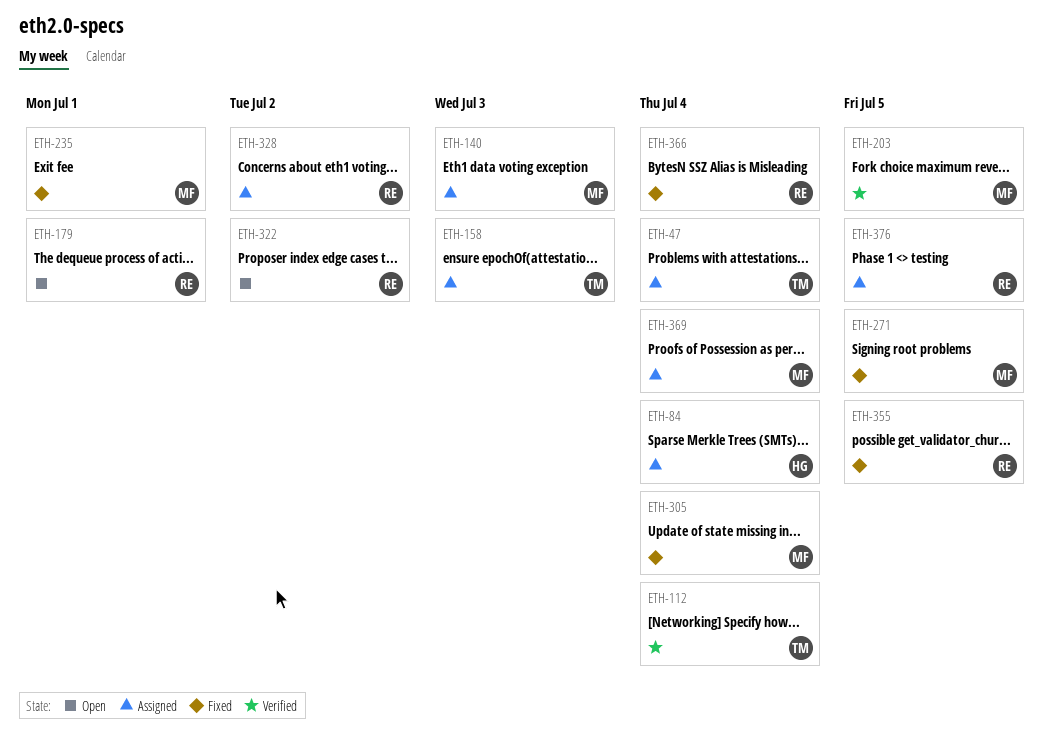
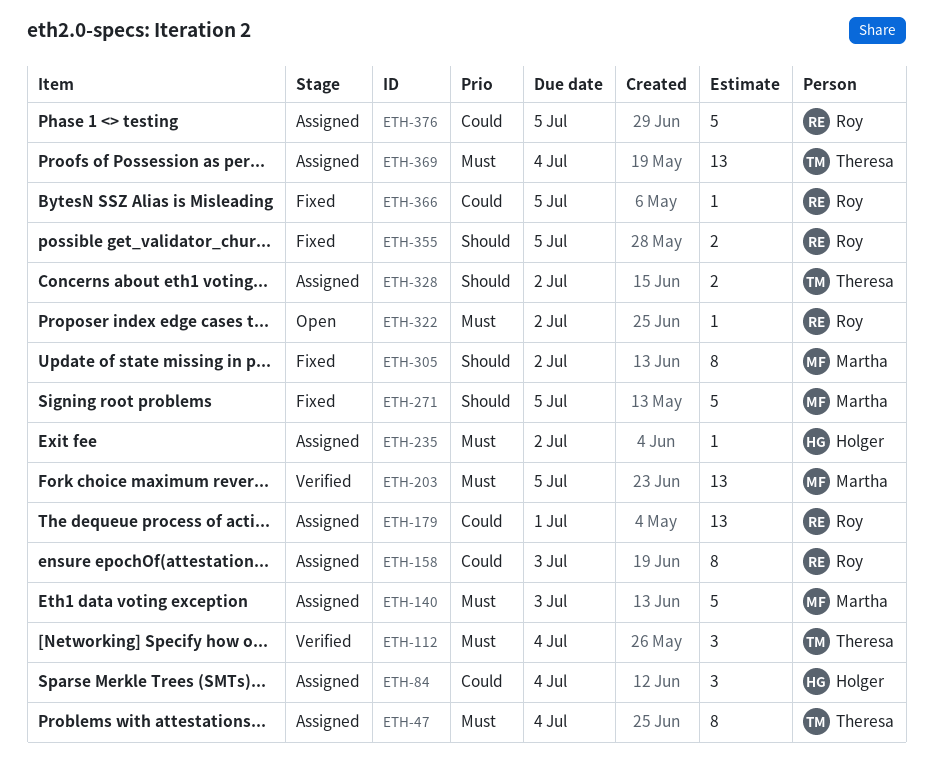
ETH-158, owner: Theresa -> Roy
ETH-179, status: Open -> Assigned
ETH-235, status: Fixed -> Assigned
ETH-235, owner: Martha -> Holger
ETH-235, due: Jul 1 -> Jul 2
ETH-305, due: Jul 4 -> Jul 2
ETH-328, owner: Roy -> Theresa
ETH-366, due: Jul 4 -> Jul 5
ETH-369, owner: Martha -> Theresa

